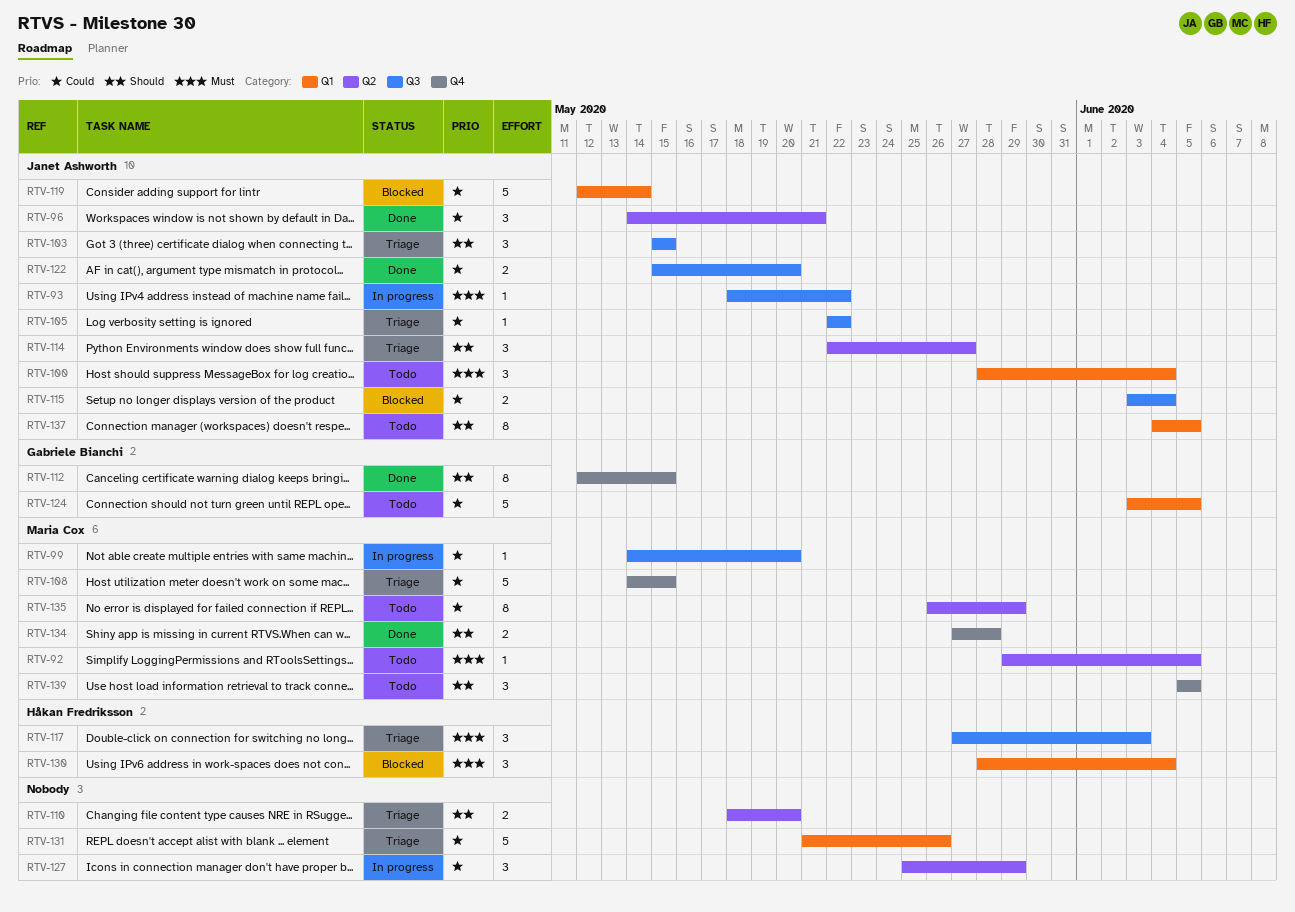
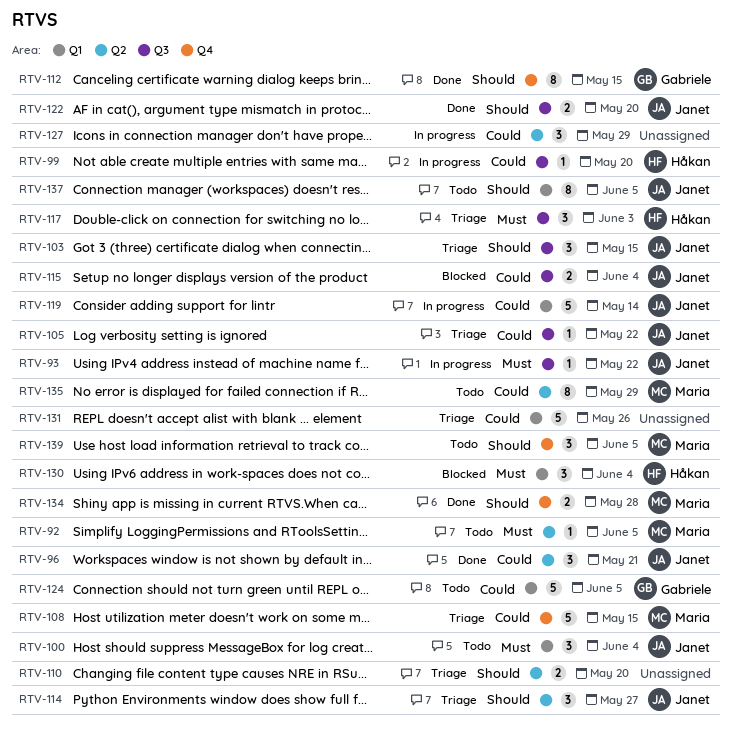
RTV-99, owner: Maria Cox -> Håkan Fredriksson
RTV-119, status: Blocked -> In progress
RTV-122, priority: Could -> Should

